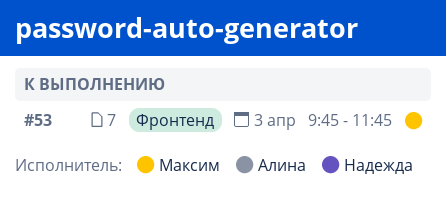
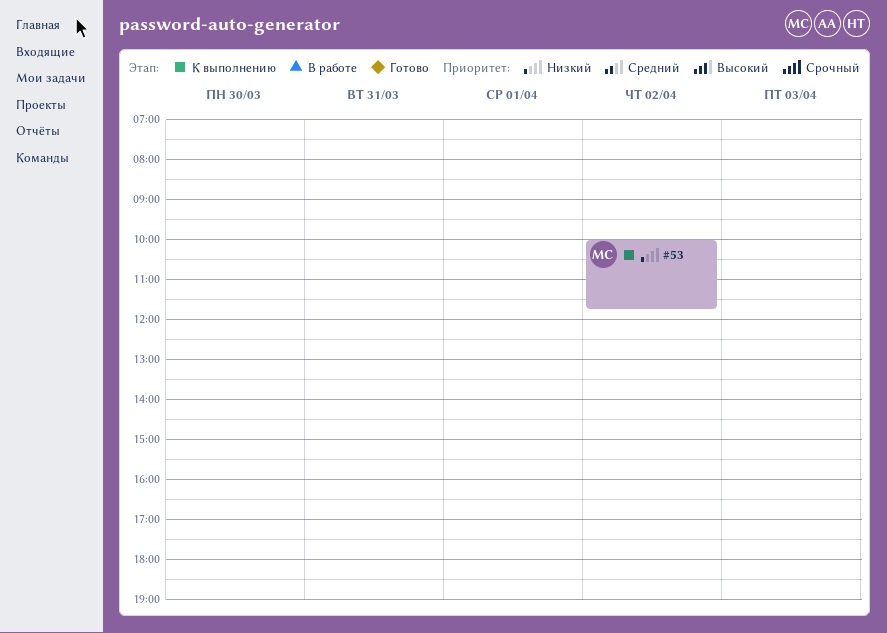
#53, day: Apr 3 -> Apr 2
#53, begins: 09:45 -> 10:00

